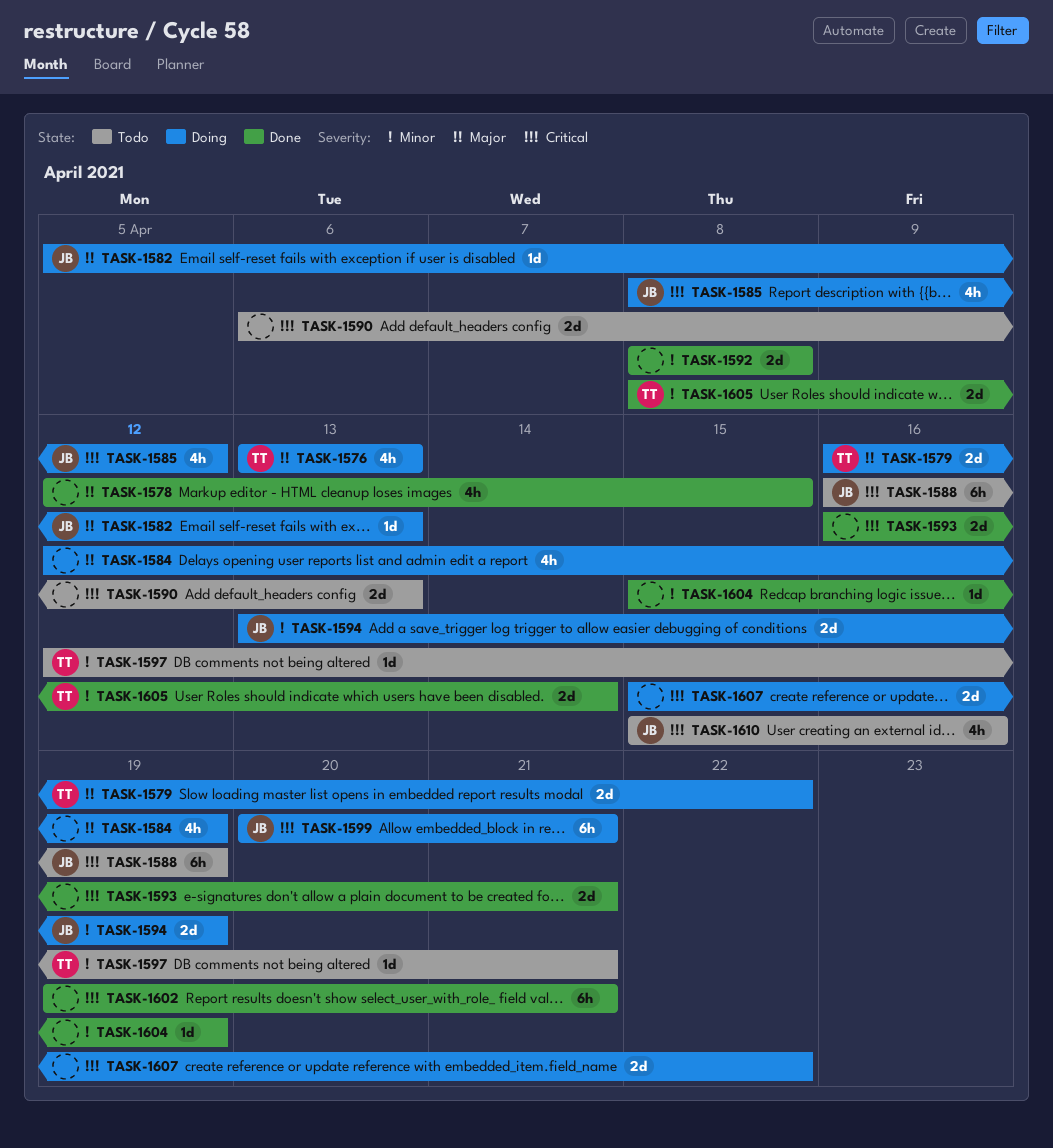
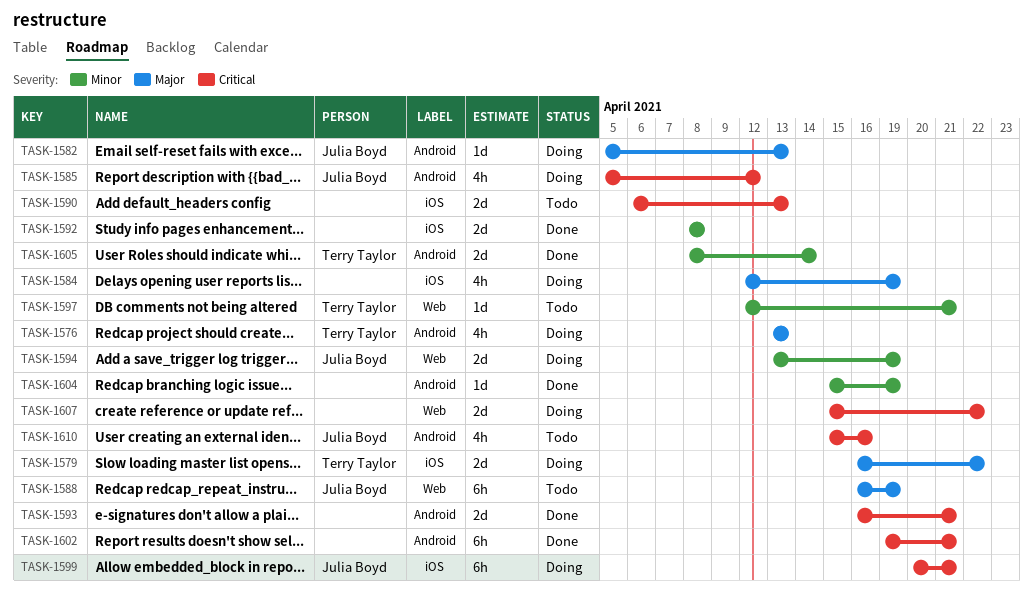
TASK-1578: present -> none
TASK-1585, start: Apr 8 -> Apr 5
TASK-1588, priority: Critical -> Major

